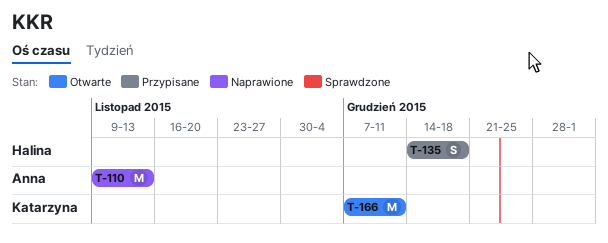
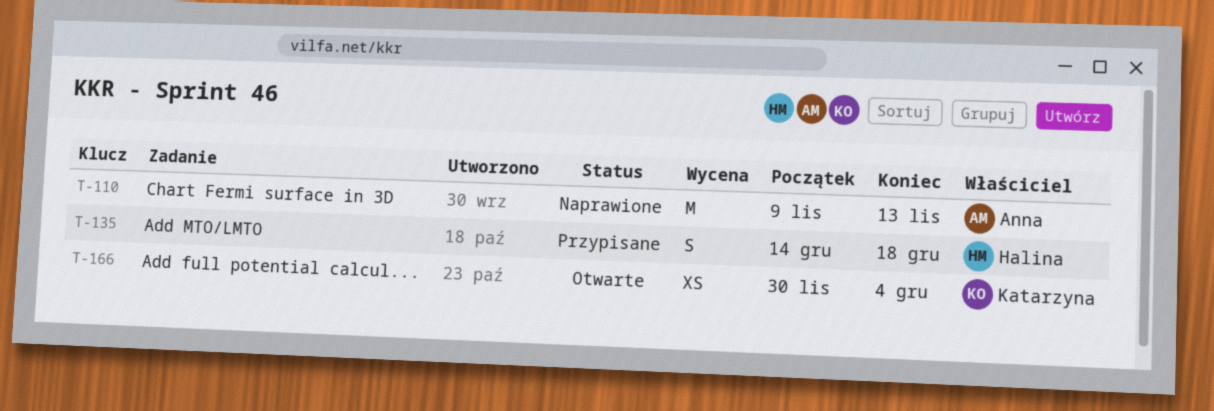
T-166, estimate: M -> XS
T-166, start: Dec 7 -> Nov 30
T-166, due: Dec 11 -> Dec 4

